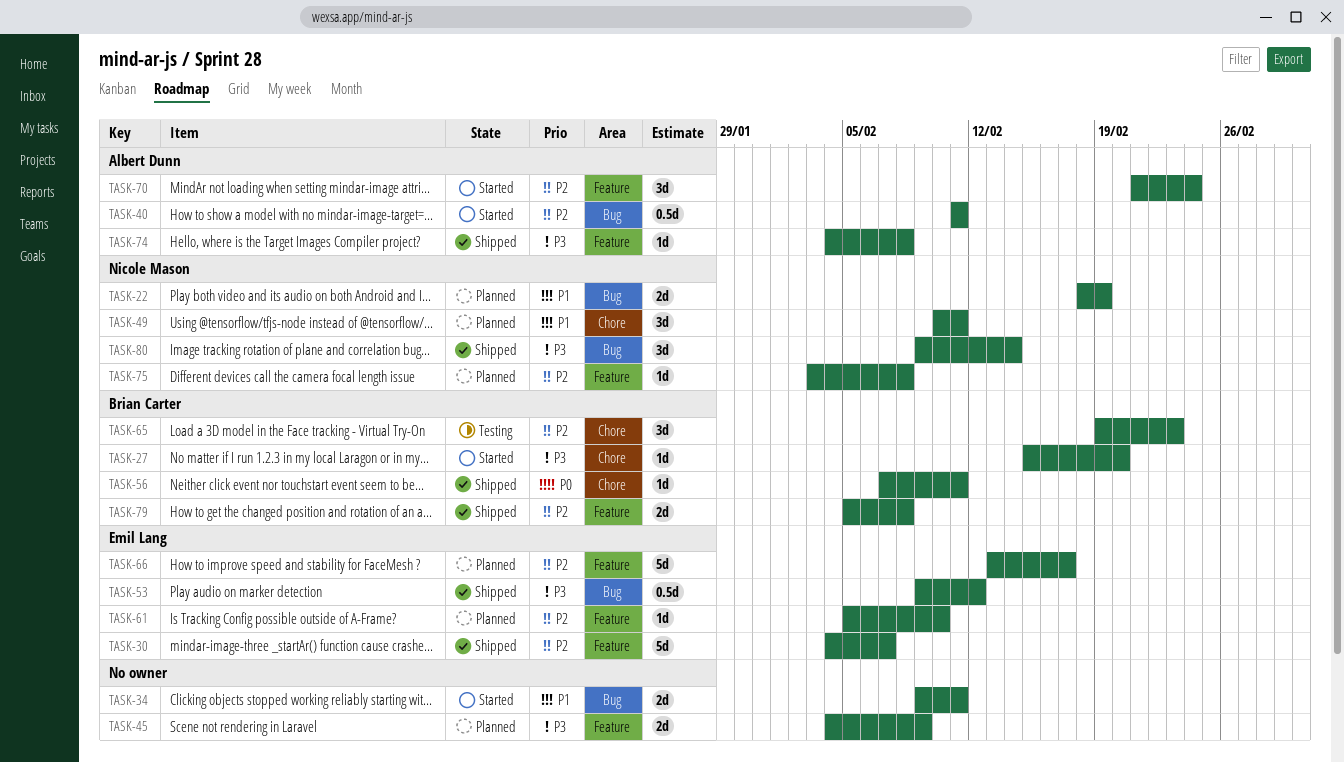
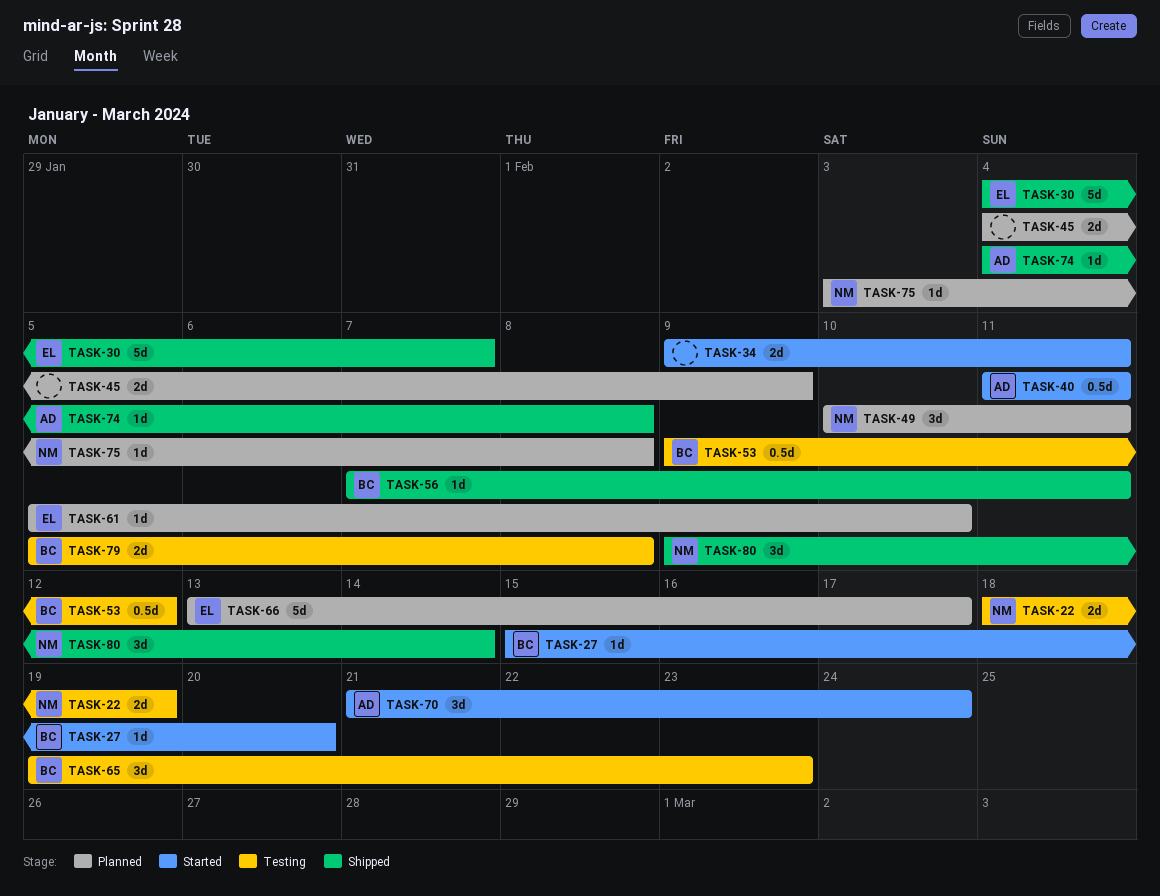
TASK-22, status: Planned -> Testing
TASK-53, status: Shipped -> Testing
TASK-53, owner: Emil Lang -> Brian Carter
TASK-79, status: Shipped -> Testing

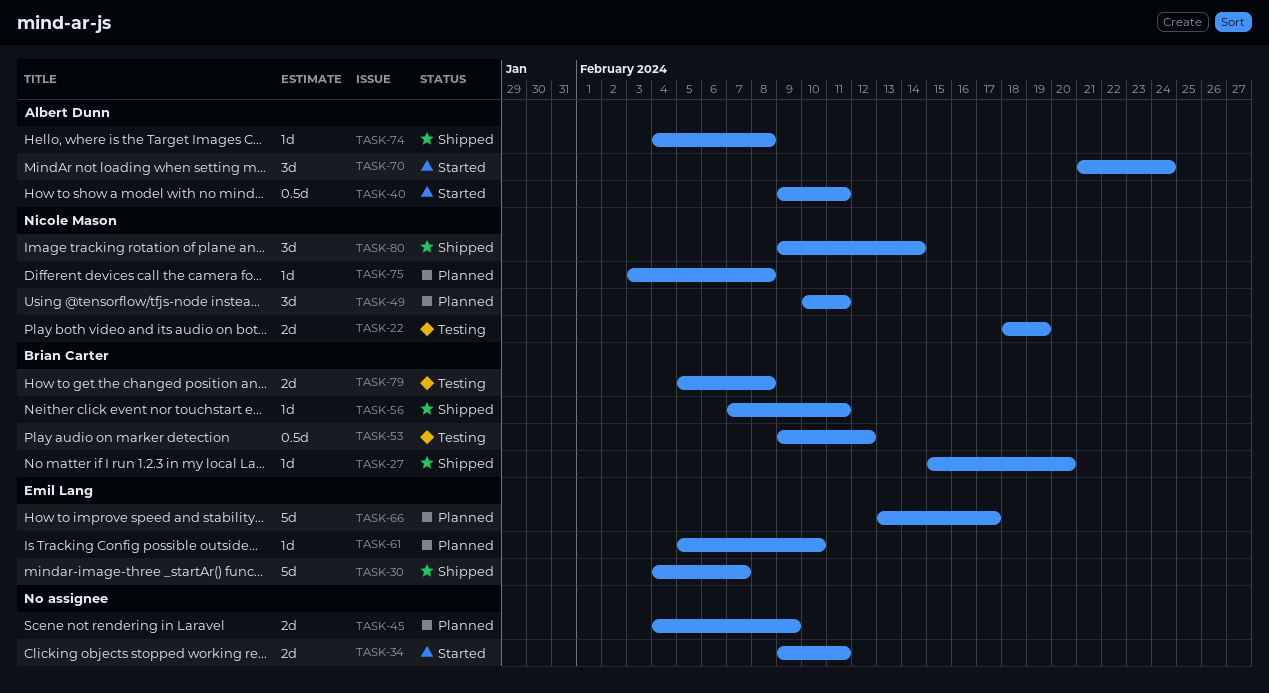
TASK-27, status: Started -> Shipped
TASK-40, start: Feb 11 -> Feb 9
TASK-65: present -> none

